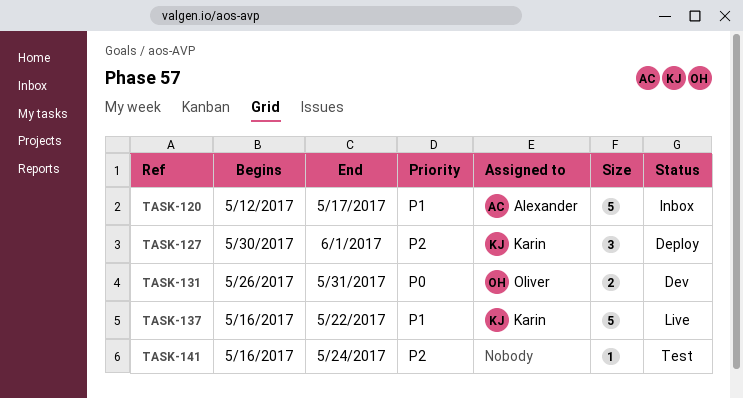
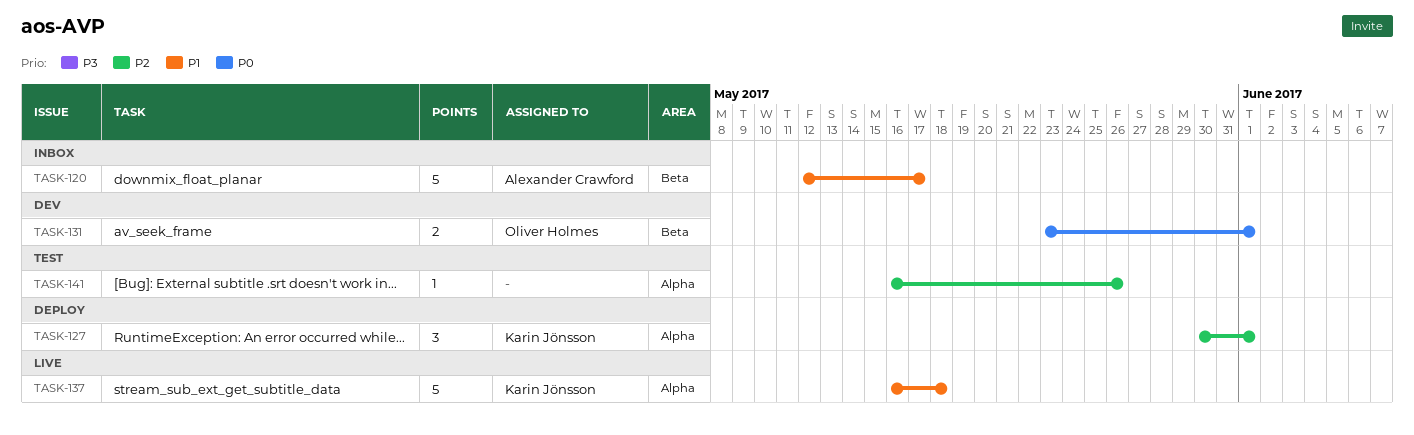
TASK-131, start: May 26 -> May 23
TASK-131, due: May 31 -> Jun 1
TASK-137, due: May 22 -> May 18
TASK-141, due: May 24 -> May 26

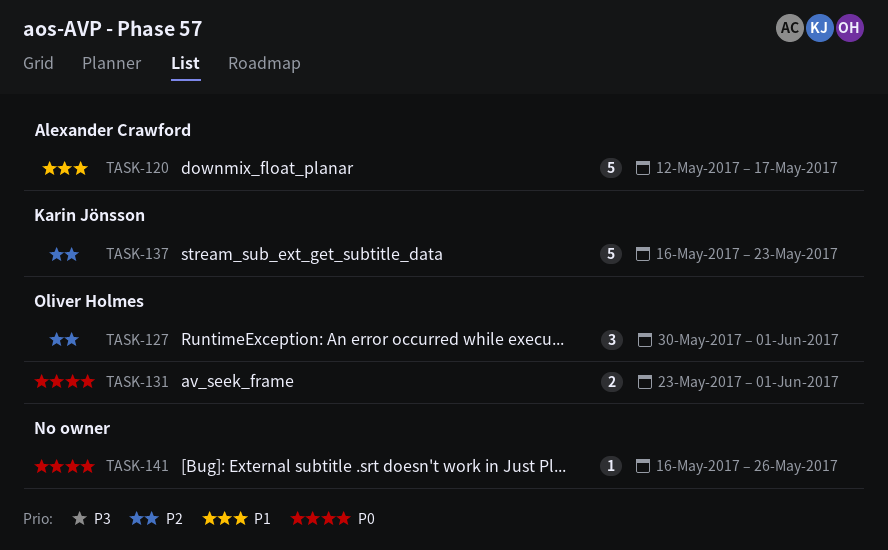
TASK-127, owner: Karin Jönsson -> Oliver Holmes
TASK-137, priority: P1 -> P2
TASK-137, due: May 18 -> May 23
TASK-141, priority: P2 -> P0

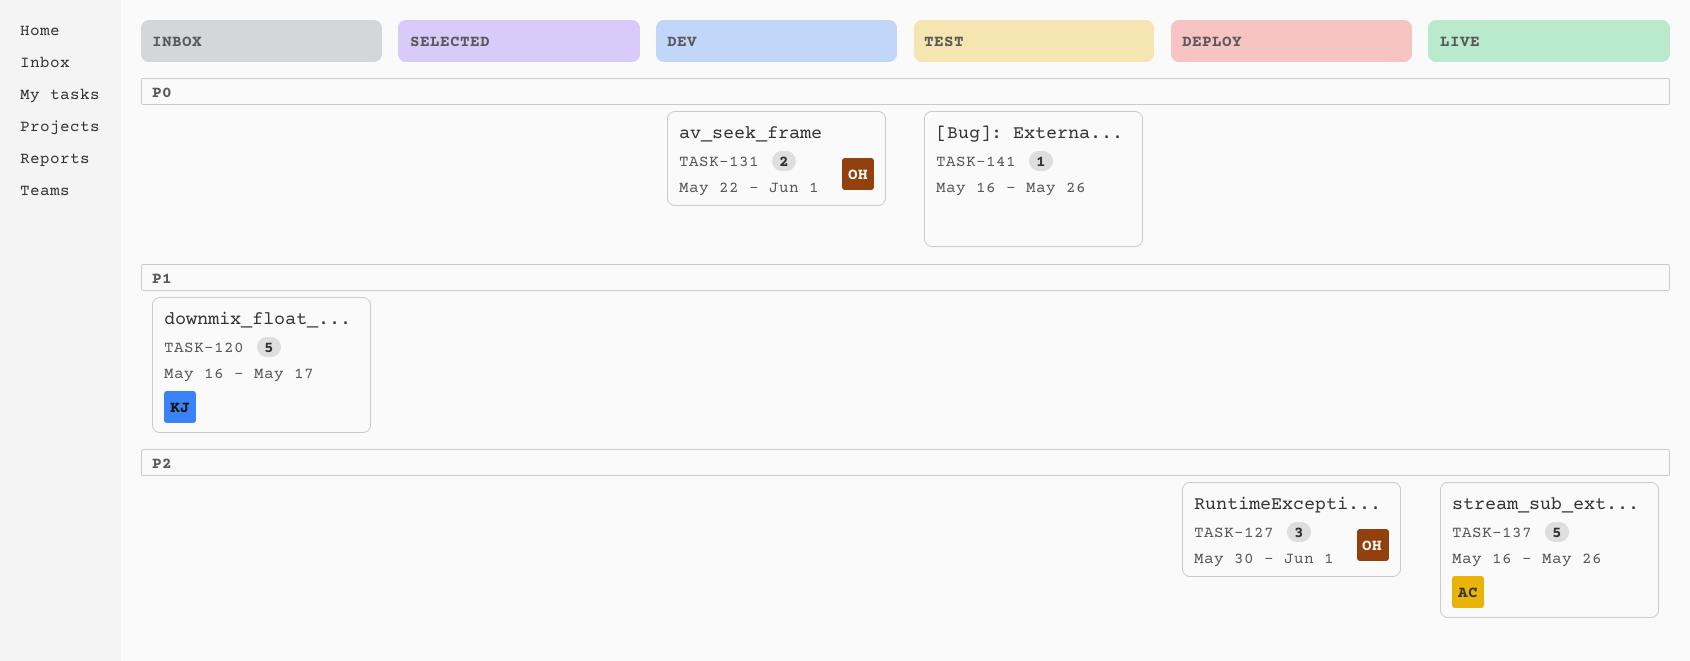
TASK-120, owner: Alexander Crawford -> Karin Jönsson
TASK-120, start: May 12 -> May 16
TASK-131, start: May 23 -> May 22
TASK-137, owner: Karin Jönsson -> Alexander Crawford
TASK-137, due: May 23 -> May 26

